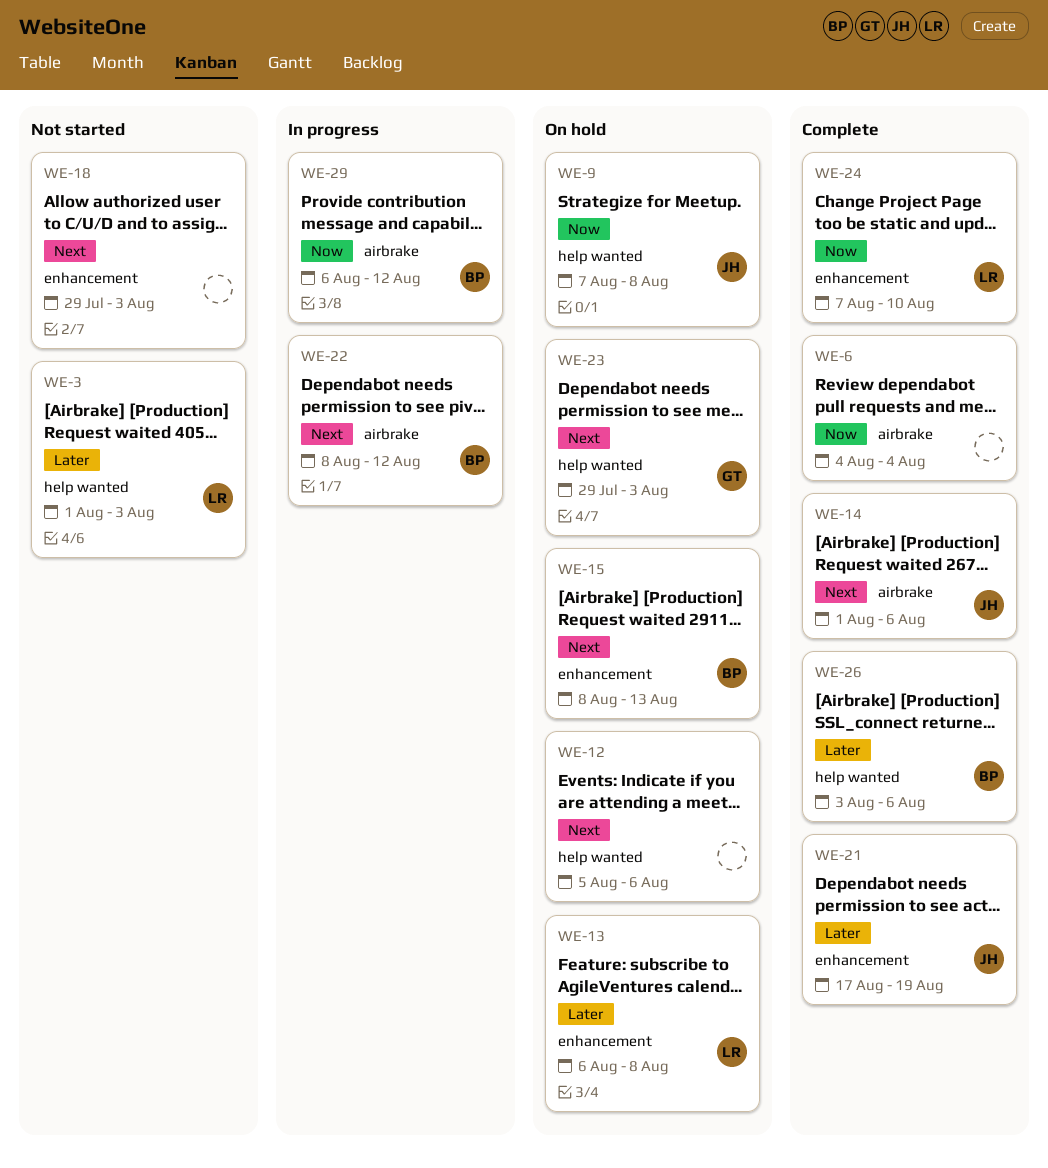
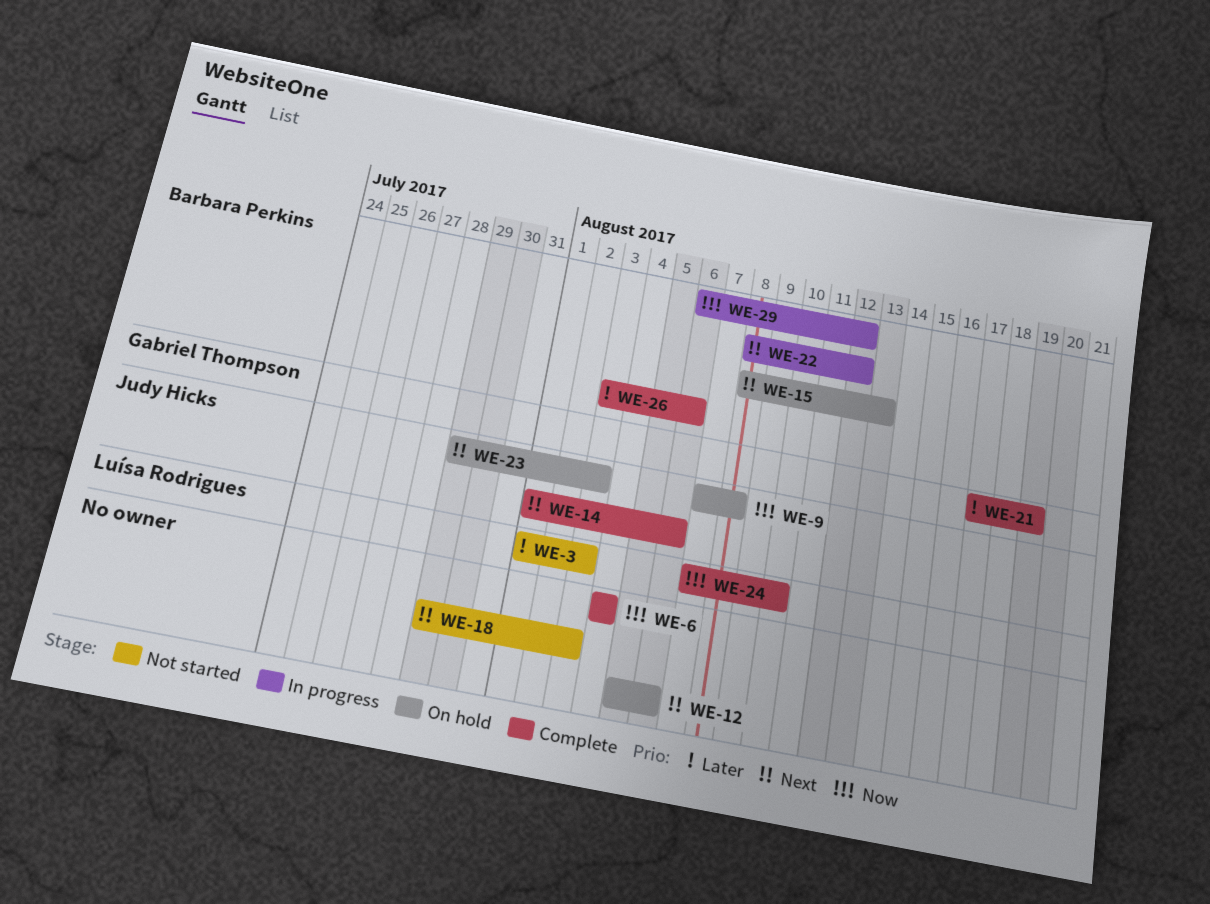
WE-13: present -> none
WE-21, owner: Judy Hicks -> Gabriel Thompson
WE-23, owner: Gabriel Thompson -> Judy Hicks

